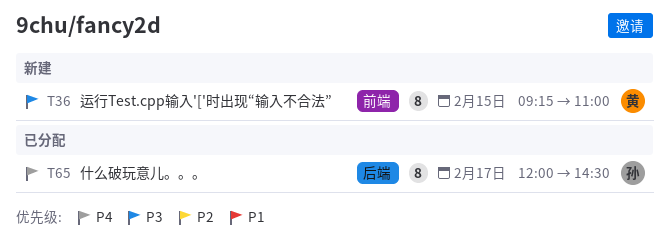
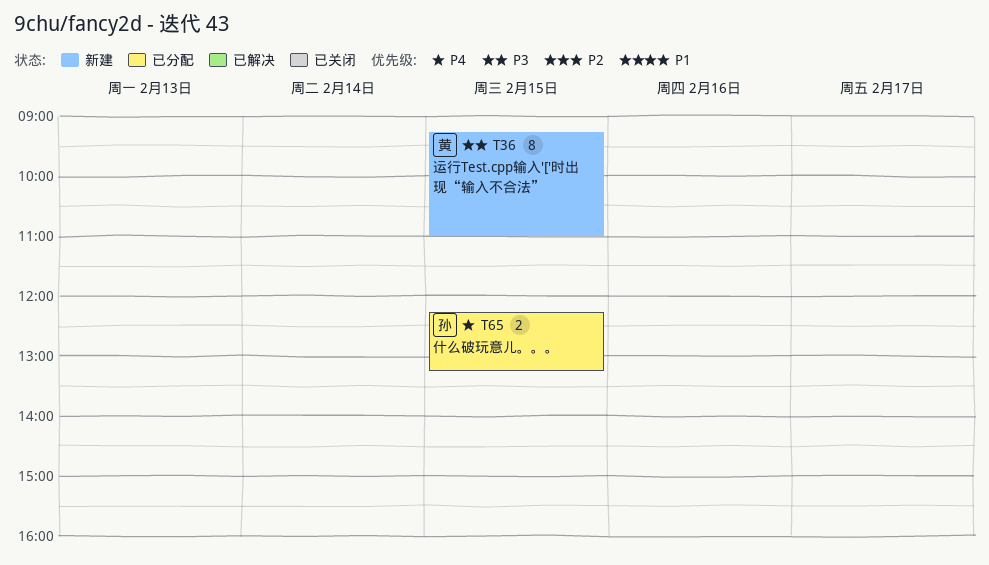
T65, estimate: 8 -> 2
T65, day: Feb 17 -> Feb 15
T65, begins: 12:00 -> 12:15
T65, ends: 14:30 -> 13:15

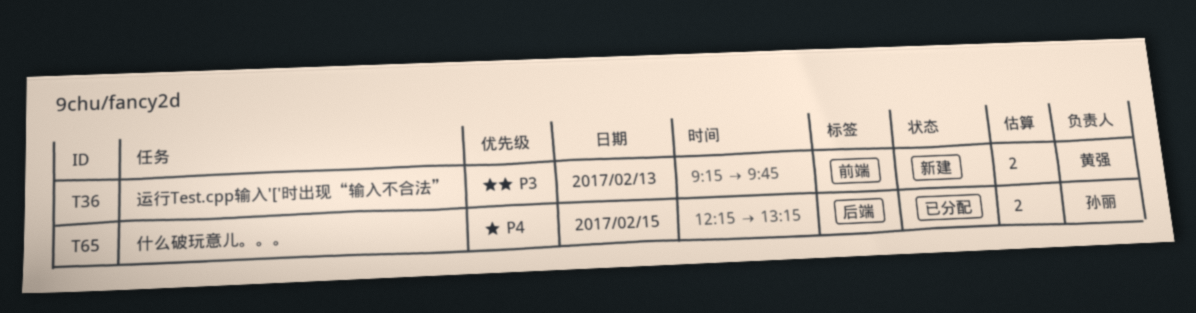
T36, estimate: 8 -> 2
T36, day: Feb 15 -> Feb 13
T36, ends: 11:00 -> 09:45

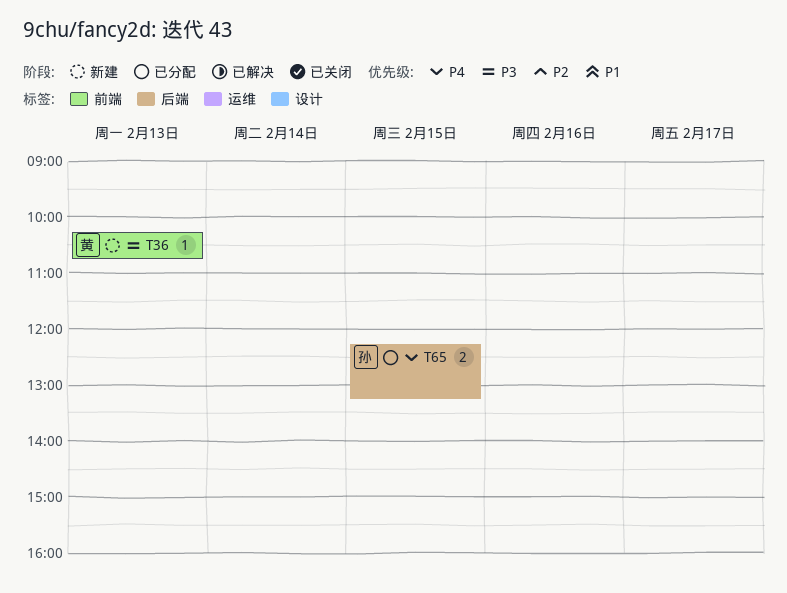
T36, estimate: 2 -> 1
T36, begins: 09:15 -> 10:15
T36, ends: 09:45 -> 10:45

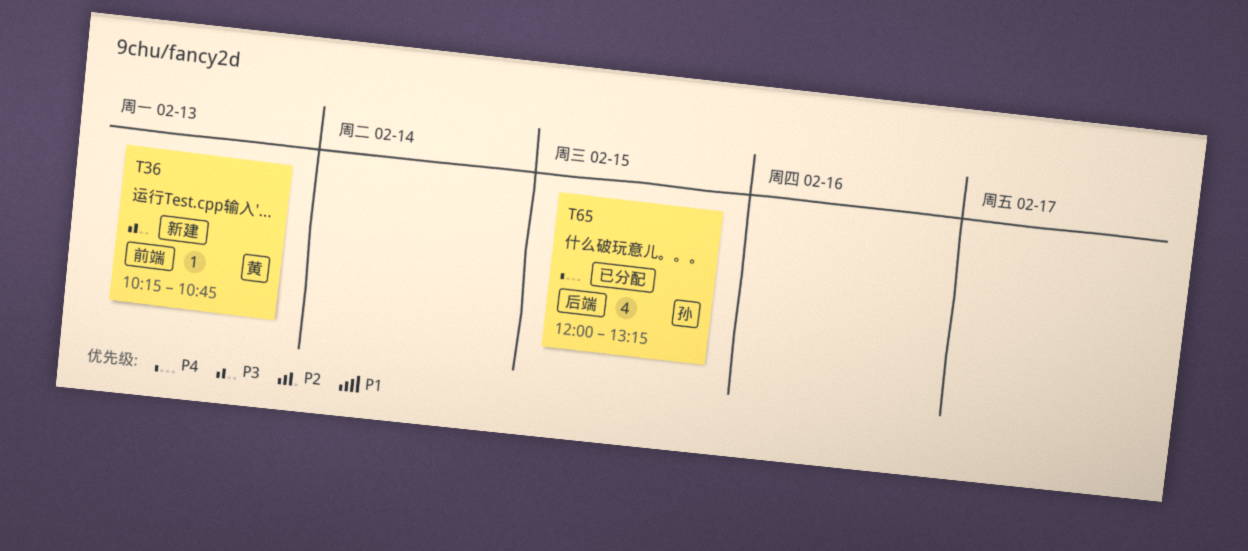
T65, estimate: 2 -> 4
T65, begins: 12:15 -> 12:00

